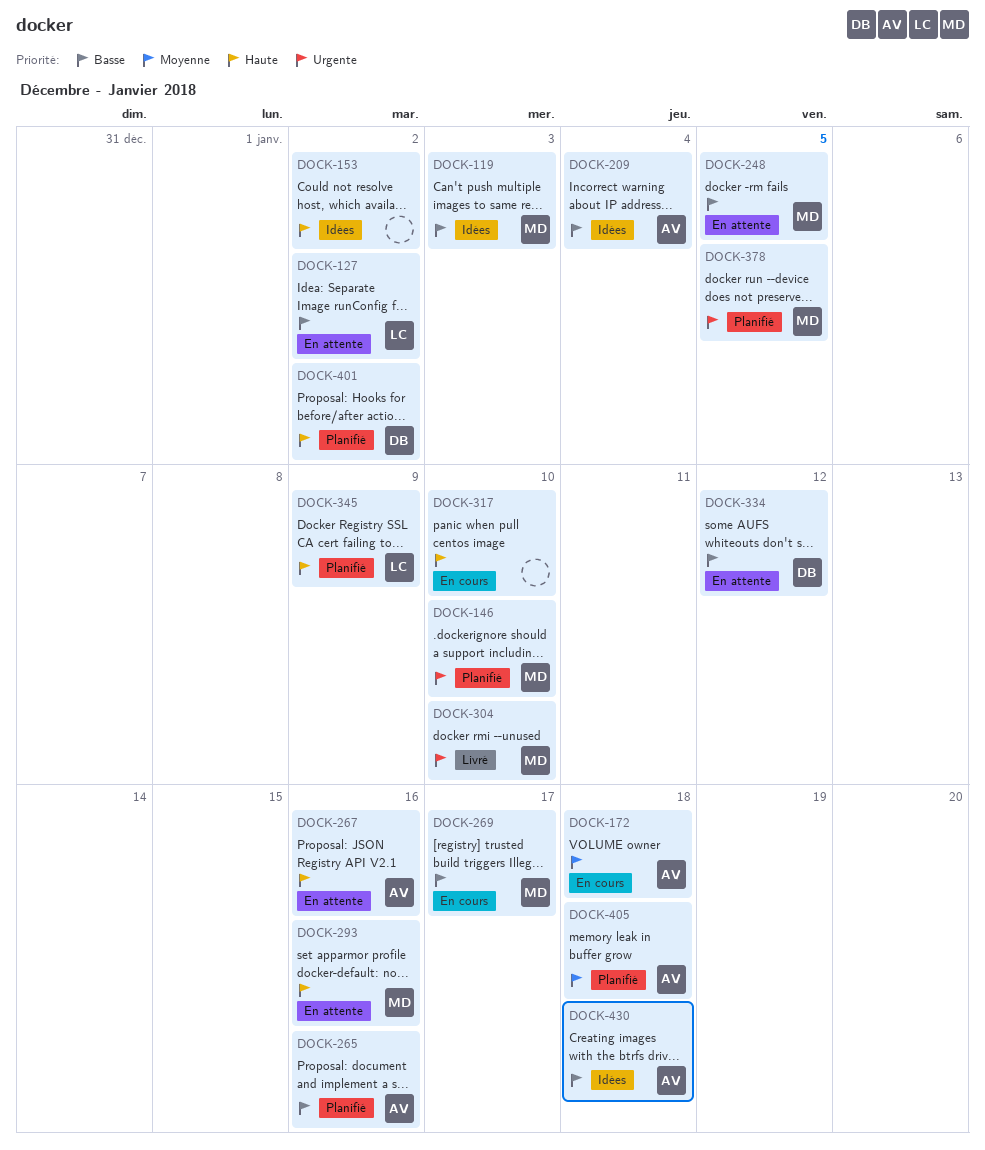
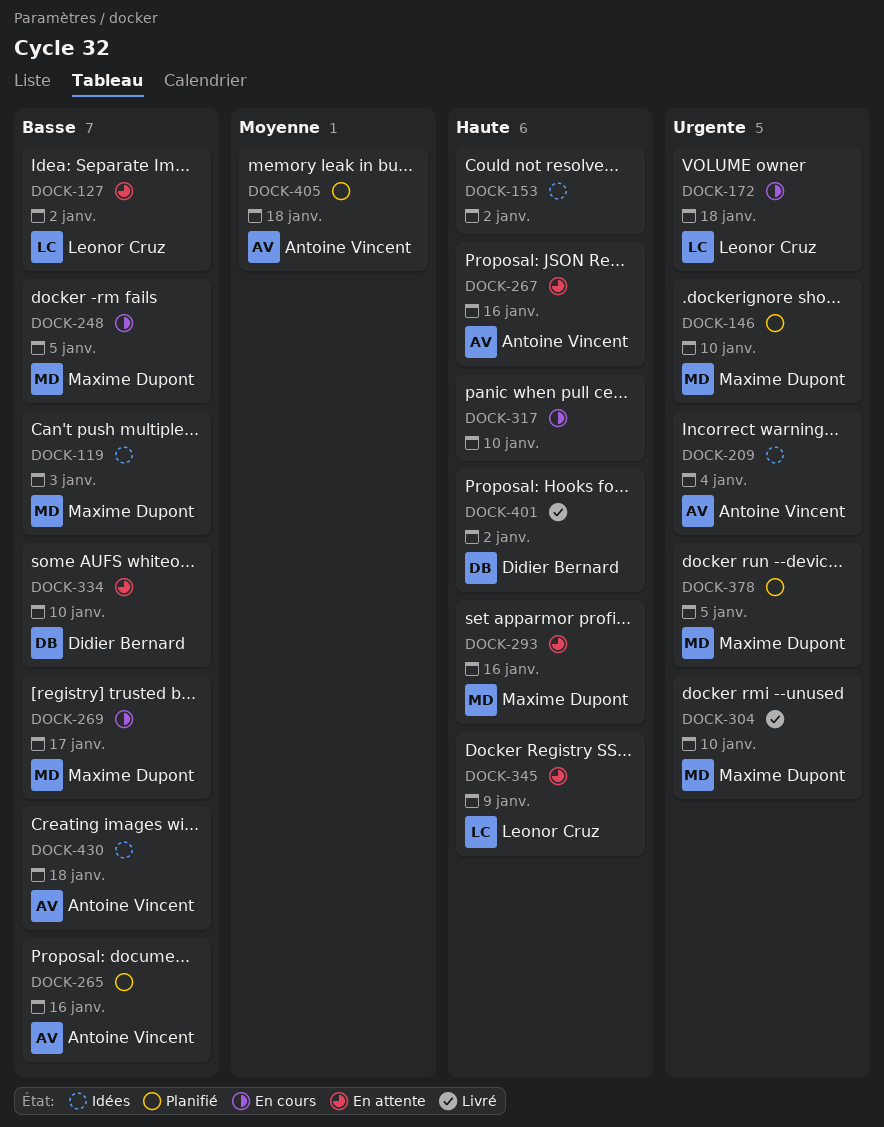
DOCK-172, owner: Antoine Vincent -> Leonor Cruz
DOCK-172, priority: Moyenne -> Urgente
DOCK-209, priority: Basse -> Urgente
DOCK-248, status: En attente -> En cours
DOCK-334, due: Jan 12 -> Jan 10
DOCK-345, status: Planifié -> En attente
DOCK-401, status: Planifié -> Livré

